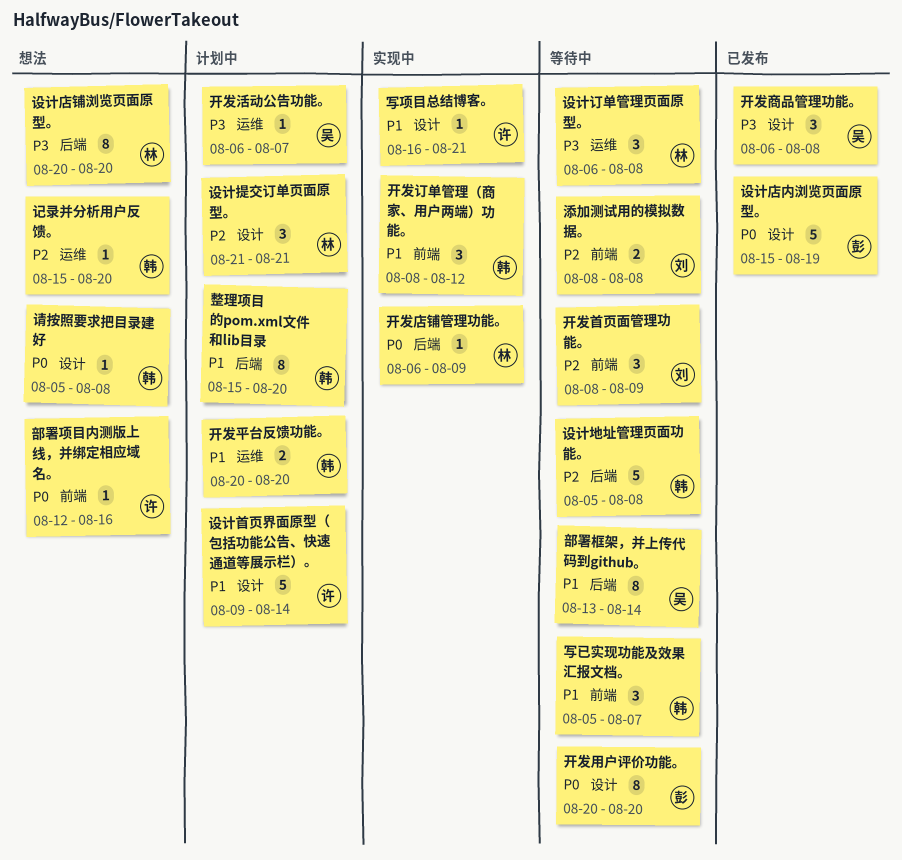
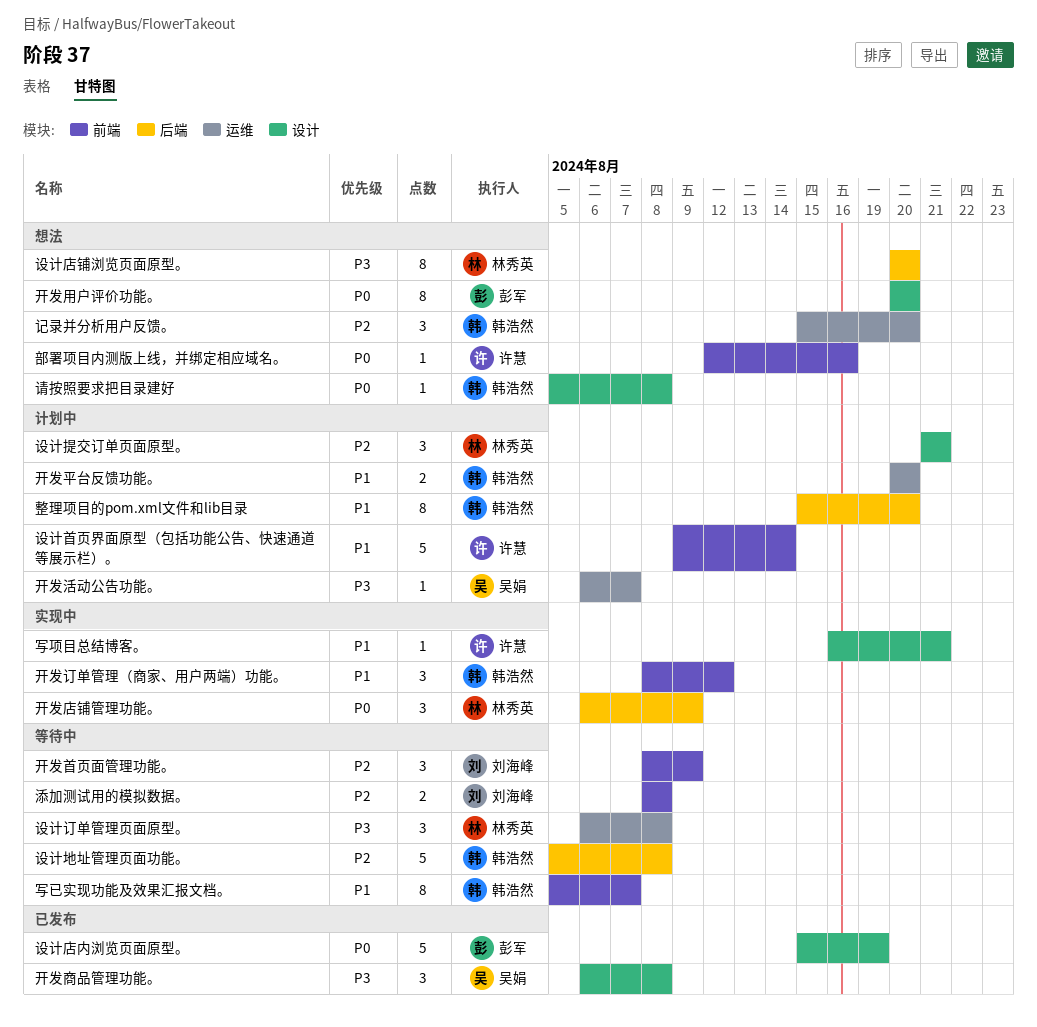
写已实现功能及效果汇报文档。, estimate: 3 -> 8
开发店铺管理功能。, estimate: 1 -> 3
开发用户评价功能。, status: 等待中 -> 想法
记录并分析用户反馈。, estimate: 1 -> 3
设计首页界面原型（包括功能公告、快速通道等展示栏）。, label: 设计 -> 前端
部署框架，并上传代码到github。: present -> none

